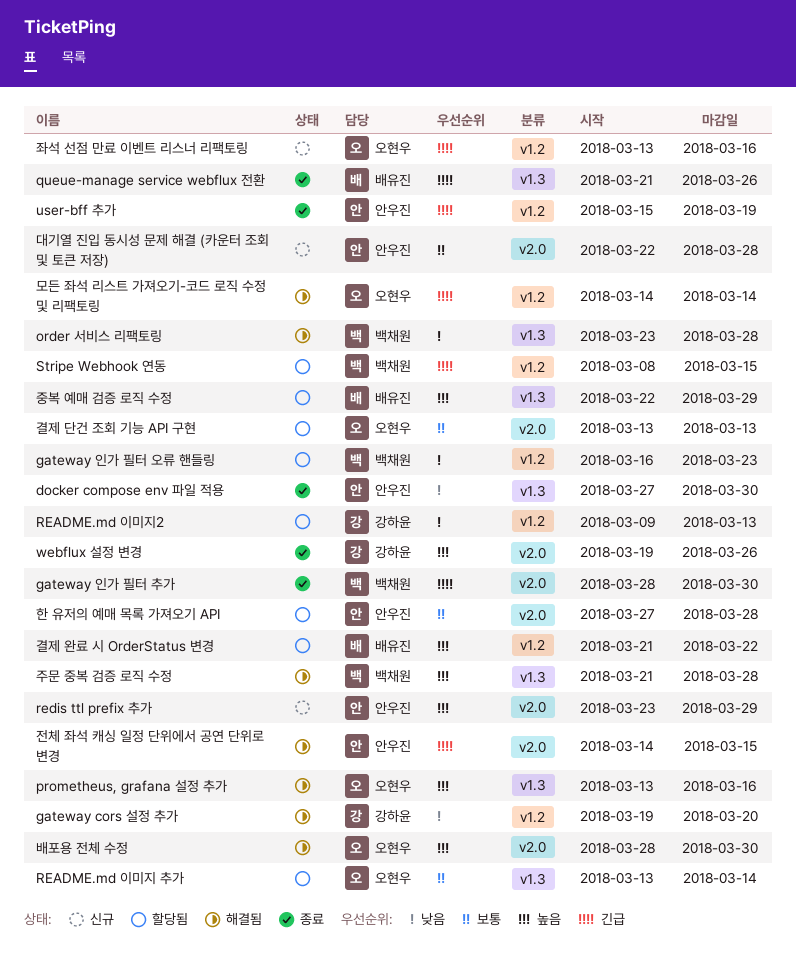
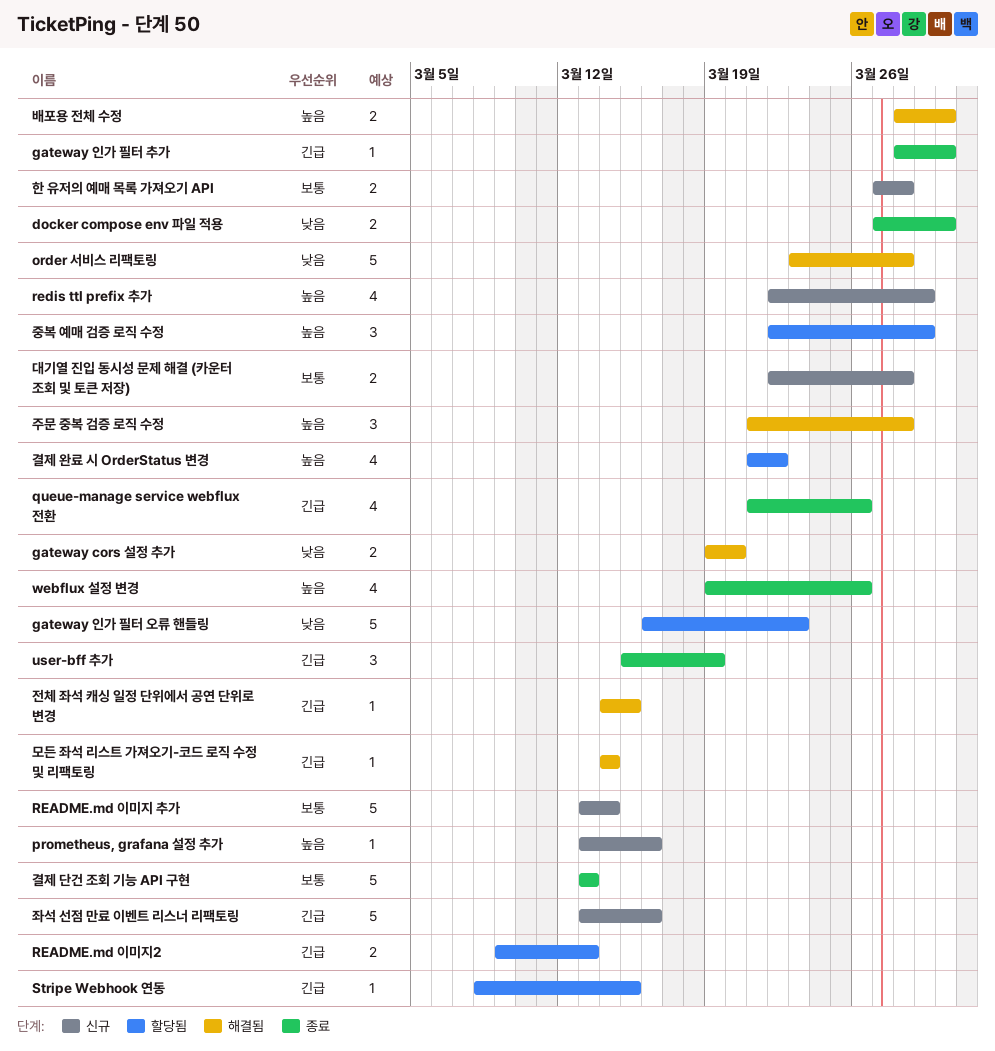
prometheus, grafana 설정 추가, status: 해결됨 -> 신규
README.md 이미지 추가, status: 할당됨 -> 신규
README.md 이미지2, priority: 낮음 -> 긴급
redis ttl prefix 추가, start: Mar 23 -> Mar 22
결제 단건 조회 기능 API 구현, status: 할당됨 -> 종료
한 유저의 예매 목록 가져오기 API, status: 할당됨 -> 신규

